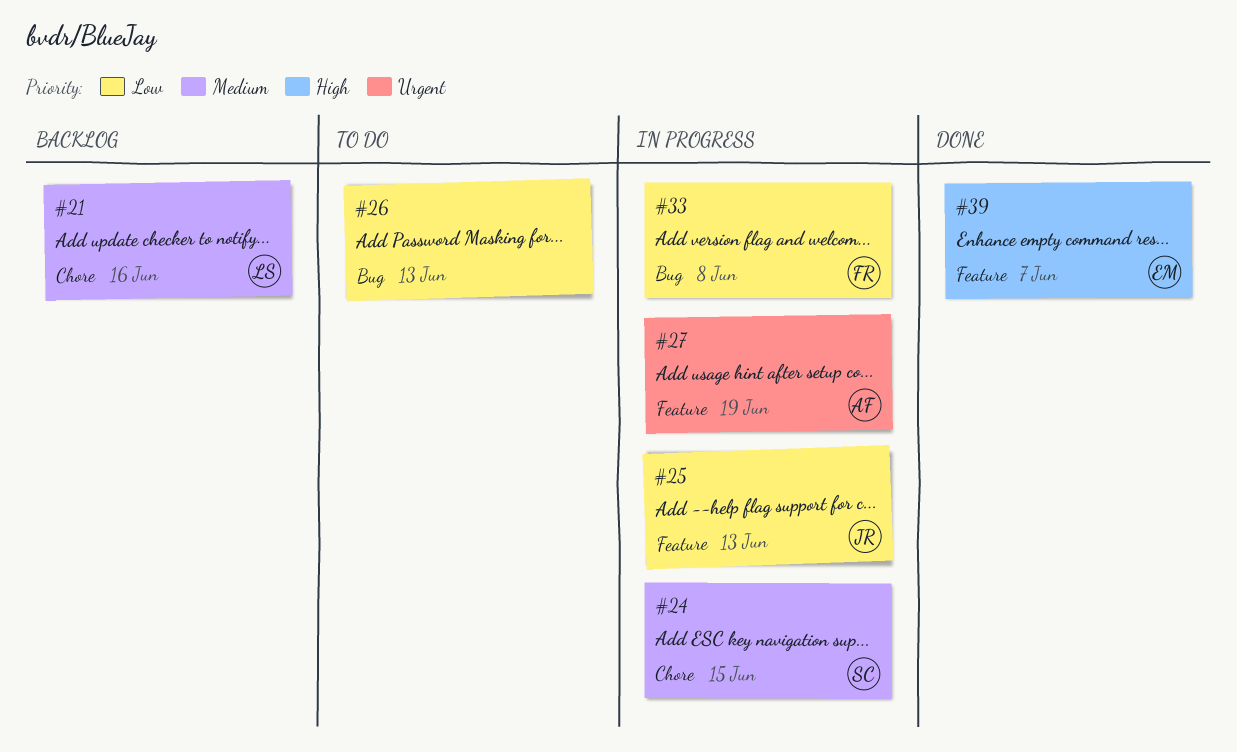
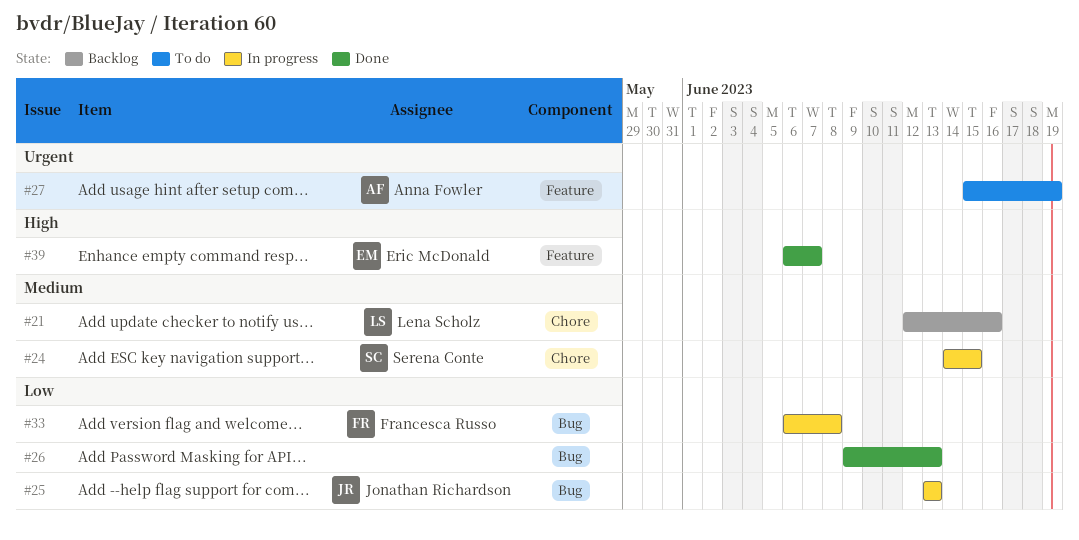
#25, label: Feature -> Bug
#26, status: To do -> Done
#27, status: In progress -> To do

